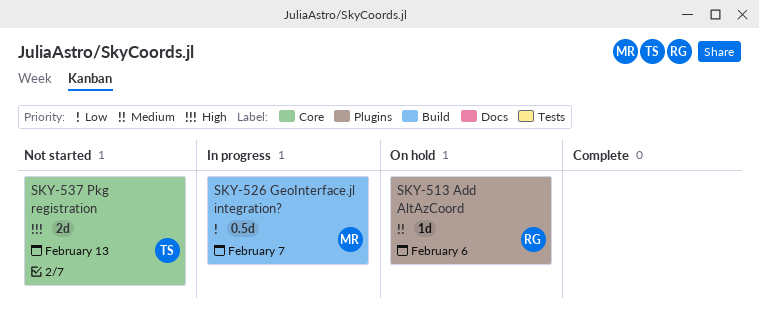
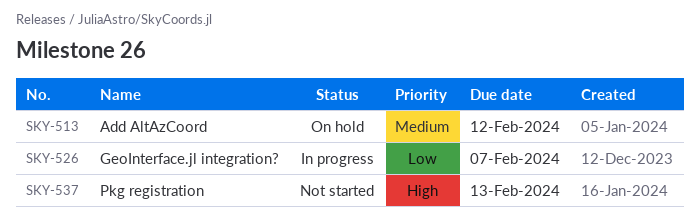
SKY-513, due: Feb 6 -> Feb 12

